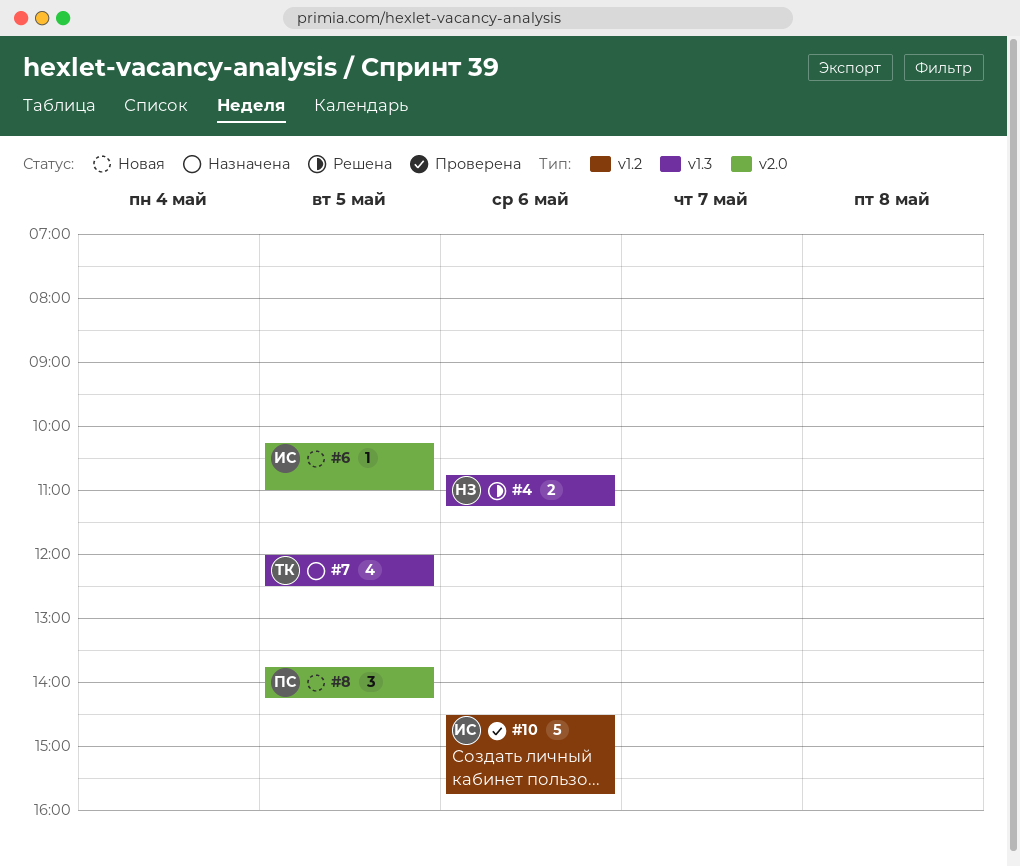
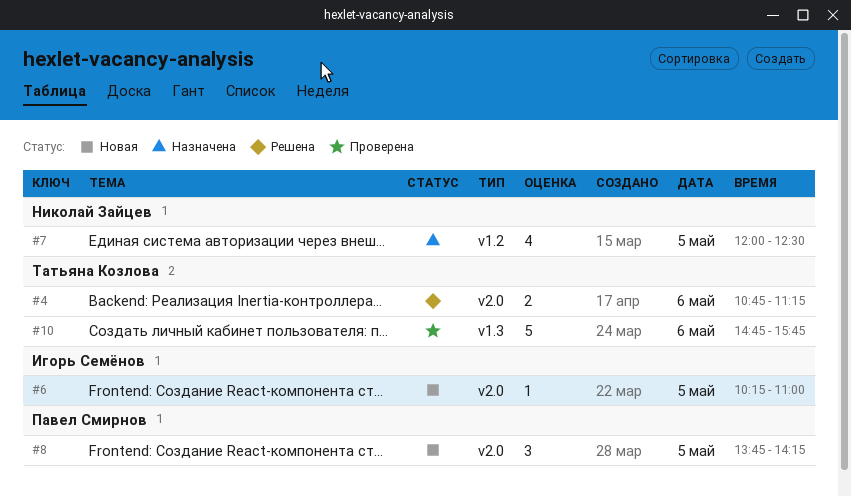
#4, owner: Николай Зайцев -> Татьяна Козлова
#4, label: v1.3 -> v2.0
#7, owner: Татьяна Козлова -> Николай Зайцев
#7, label: v1.3 -> v1.2
#10, owner: Игорь Семёнов -> Татьяна Козлова
#10, label: v1.2 -> v1.3
#10, begins: 14:30 -> 14:45

